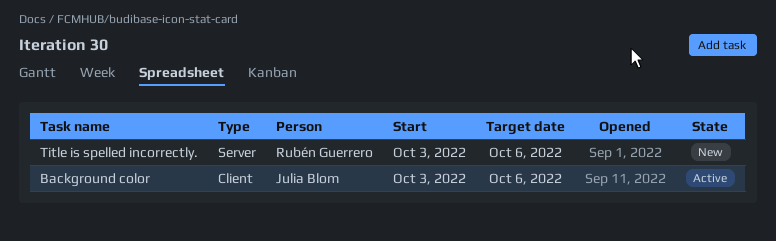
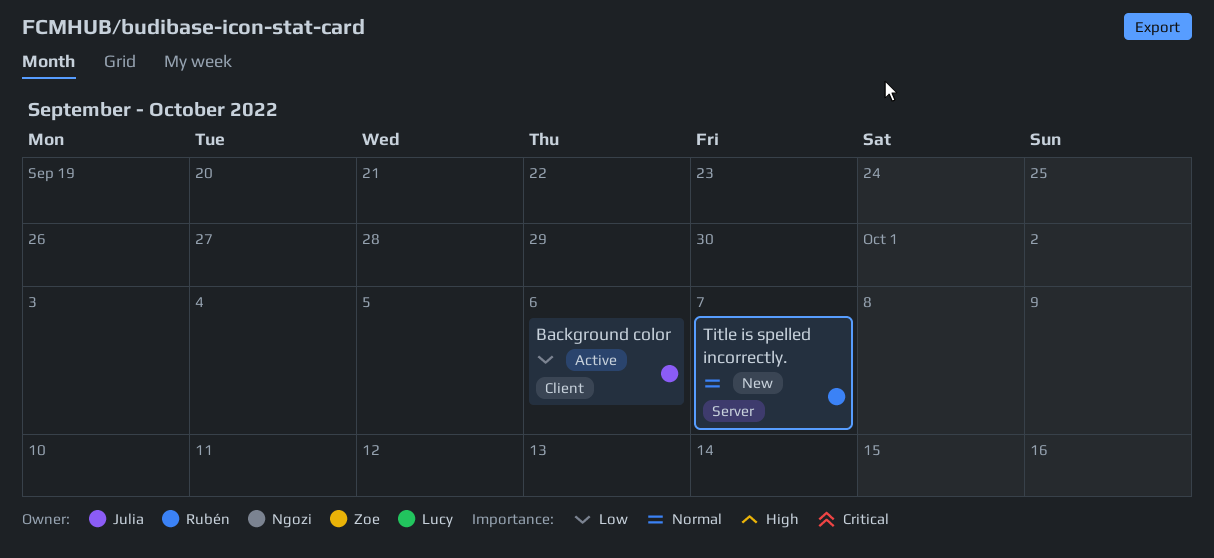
Title is spelled incorrectly., due: Oct 6 -> Oct 7

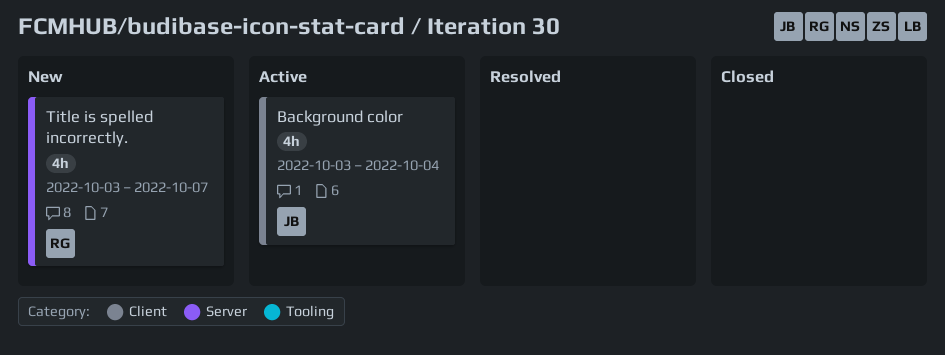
Background color, due: Oct 6 -> Oct 4

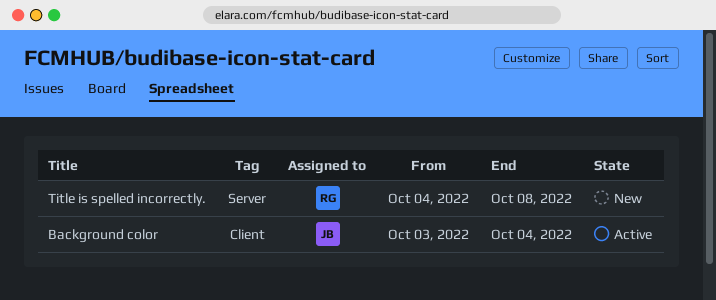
Title is spelled incorrectly., start: Oct 3 -> Oct 4
Title is spelled incorrectly., due: Oct 7 -> Oct 8

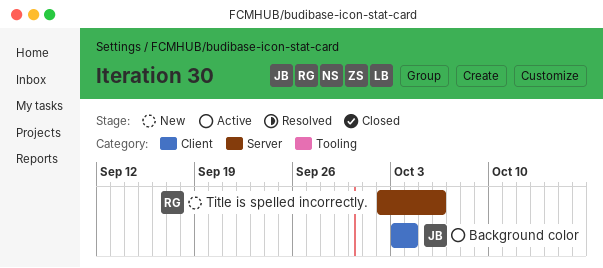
Title is spelled incorrectly., start: Oct 4 -> Oct 2
Title is spelled incorrectly., due: Oct 8 -> Oct 6

